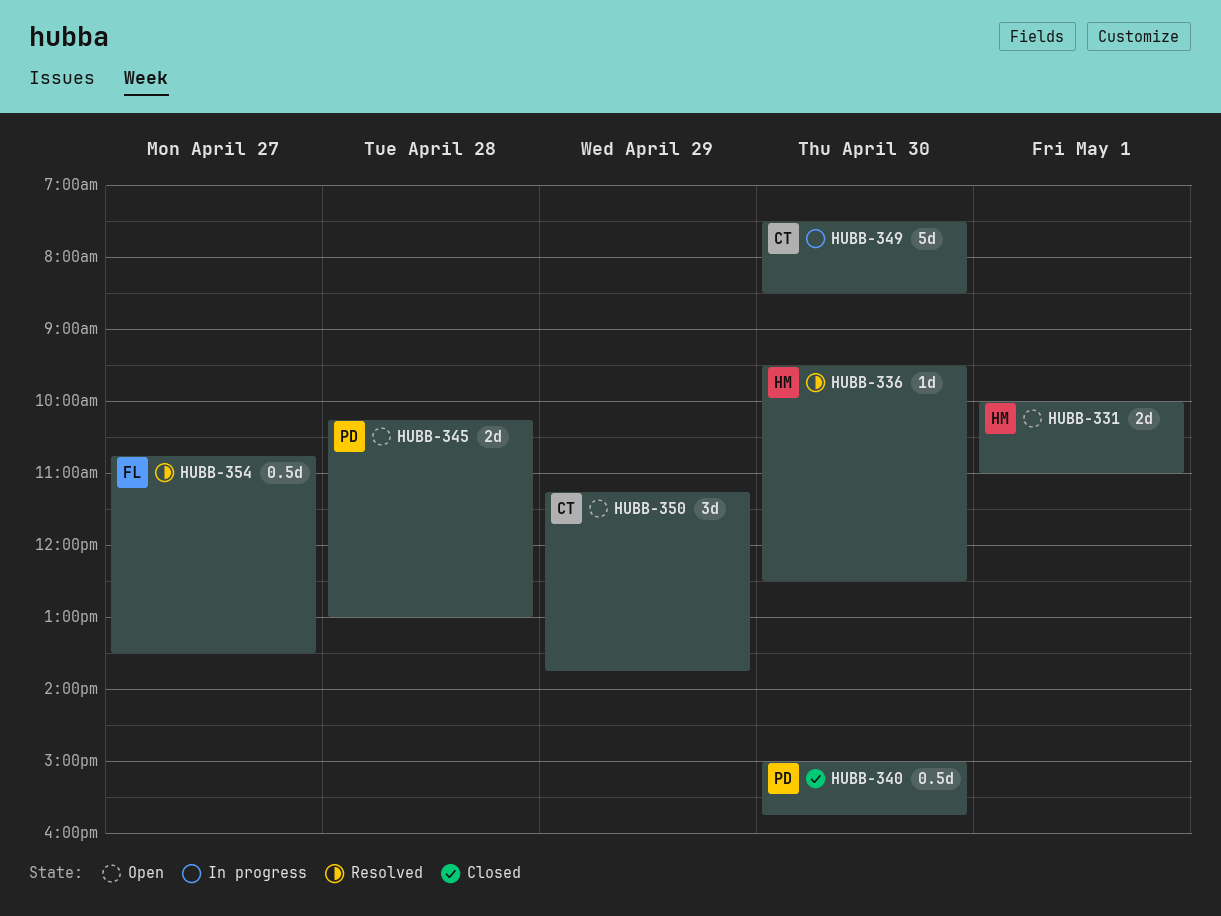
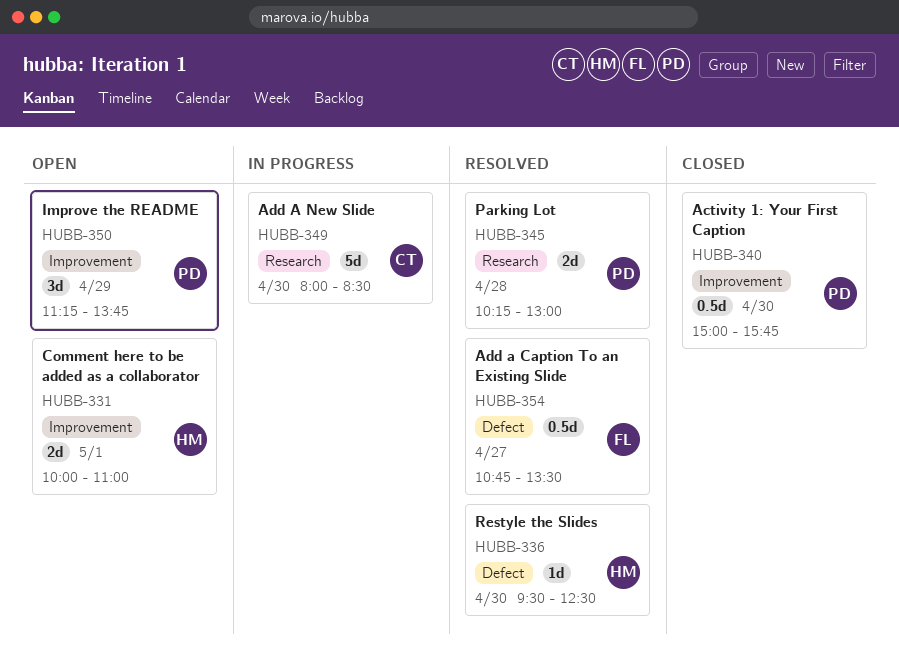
HUBB-345, status: Open -> Resolved
HUBB-349, begins: 07:30 -> 08:00
HUBB-350, owner: CT -> PD

